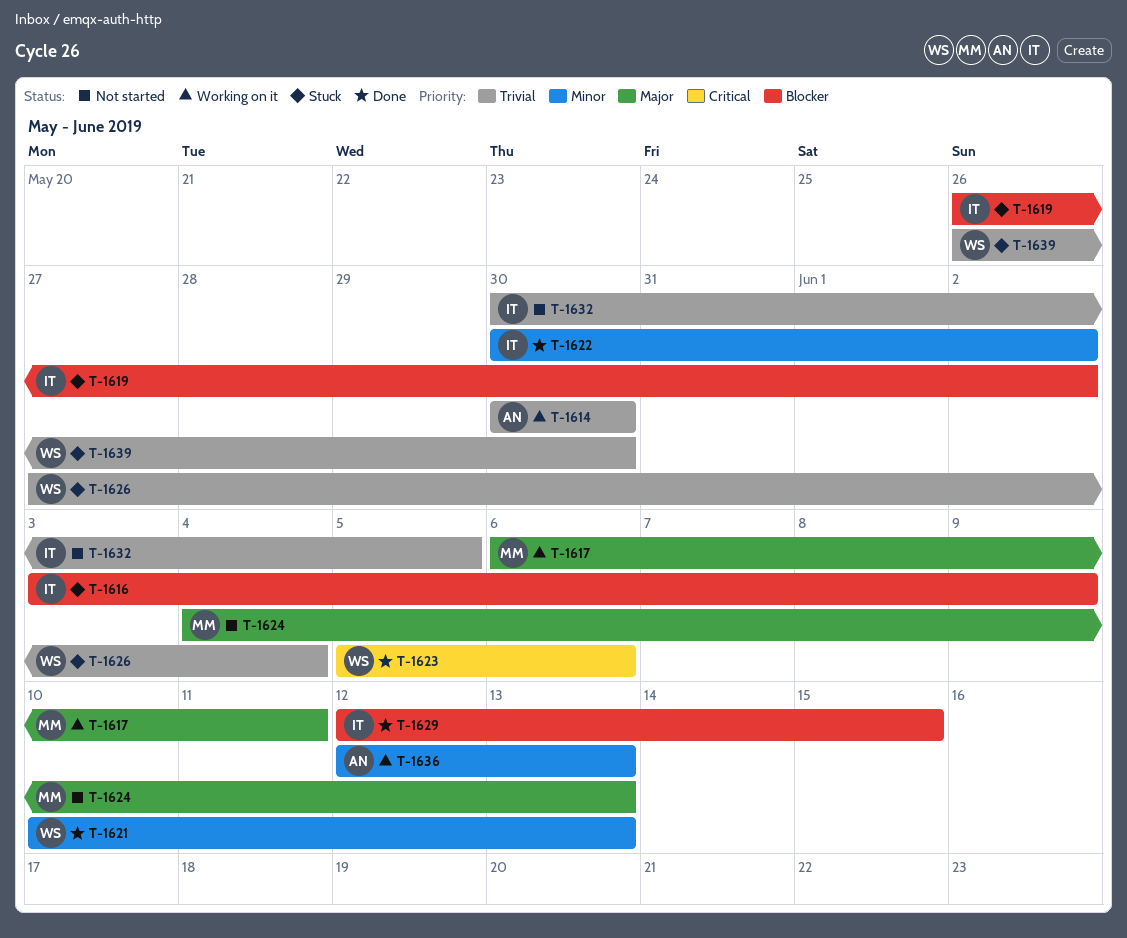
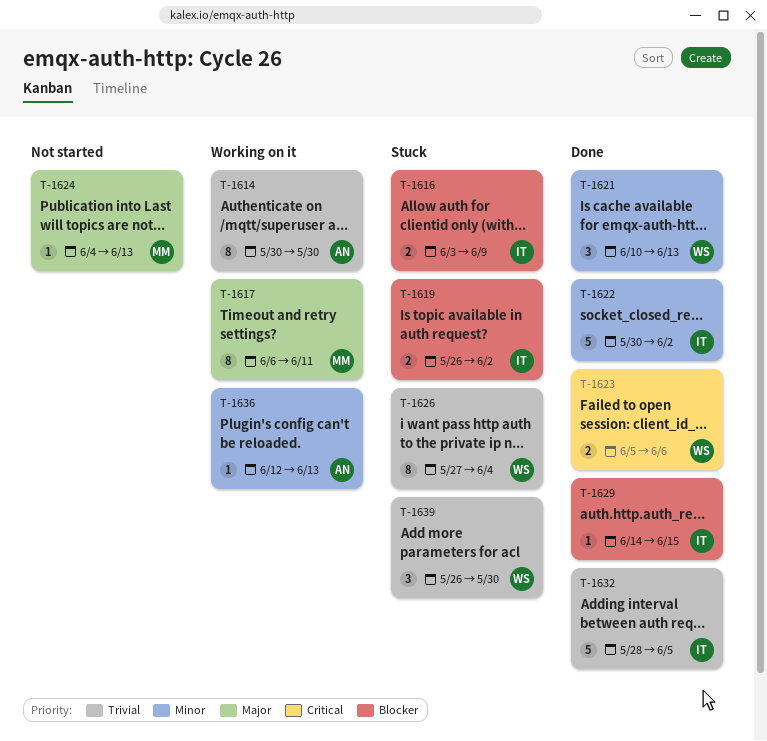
T-1629, start: Jun 12 -> Jun 14
T-1632, status: Not started -> Done
T-1632, start: May 30 -> May 28

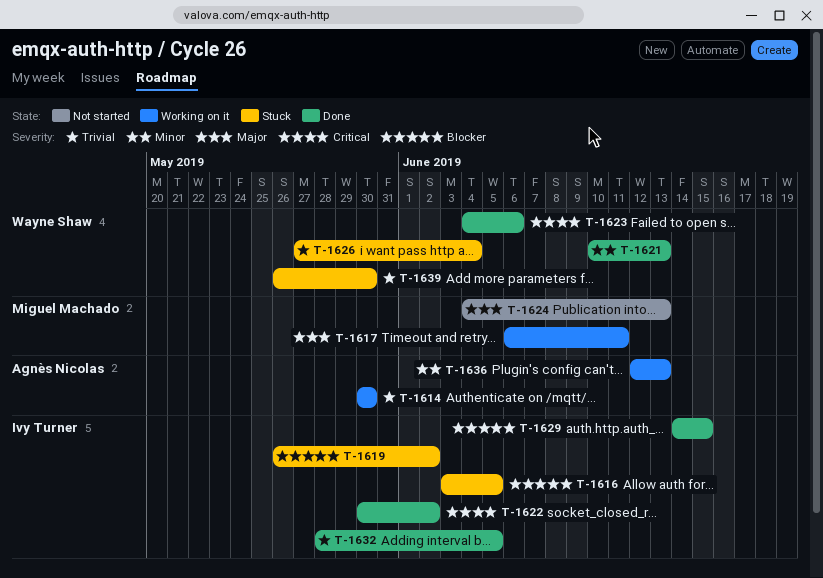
T-1616, due: Jun 9 -> Jun 5
T-1622, priority: Minor -> Critical
T-1623, start: Jun 5 -> Jun 4

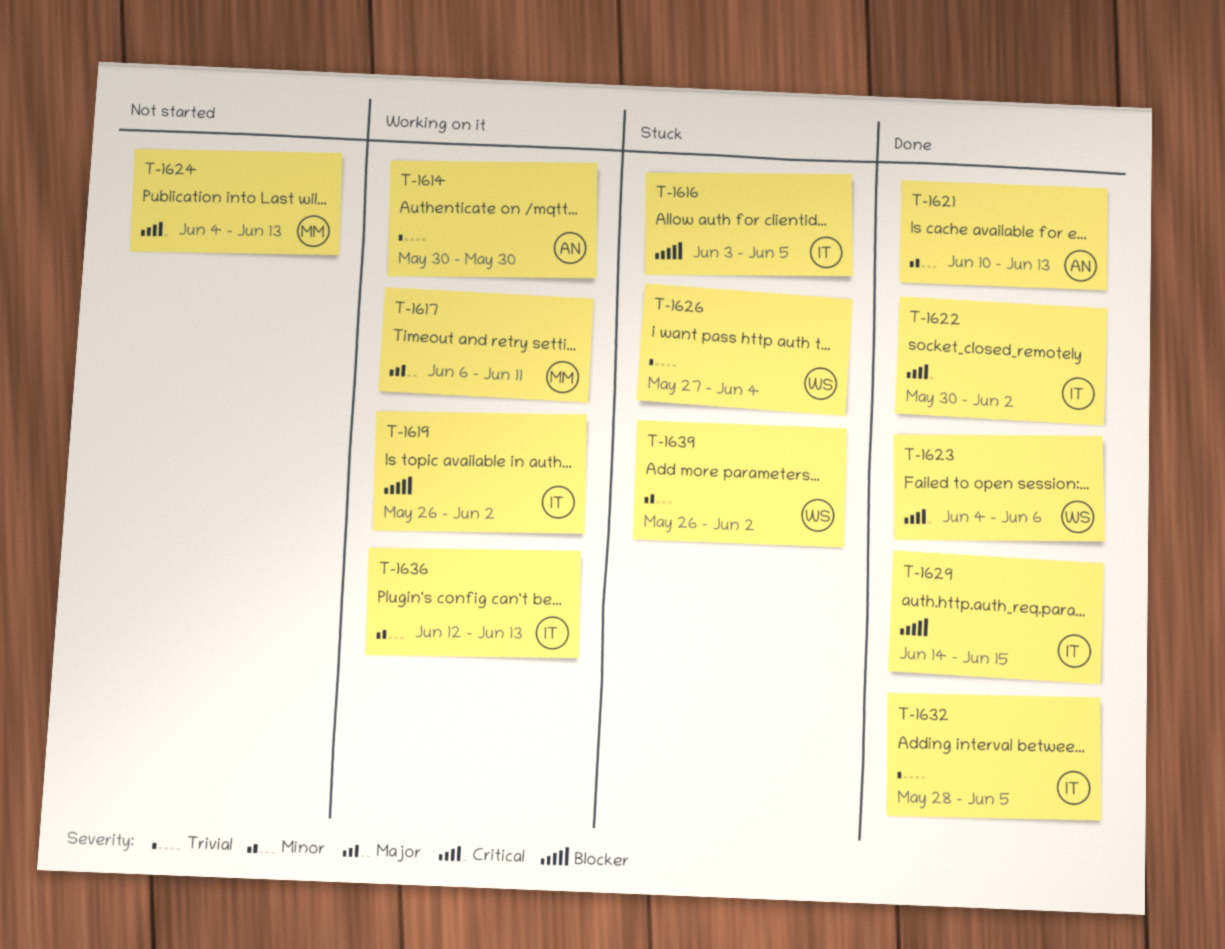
T-1619, status: Stuck -> Working on it
T-1621, owner: Wayne Shaw -> Agnès Nicolas
T-1624, priority: Major -> Critical
T-1636, owner: Agnès Nicolas -> Ivy Turner
T-1639, priority: Trivial -> Minor
T-1639, due: May 30 -> Jun 2

